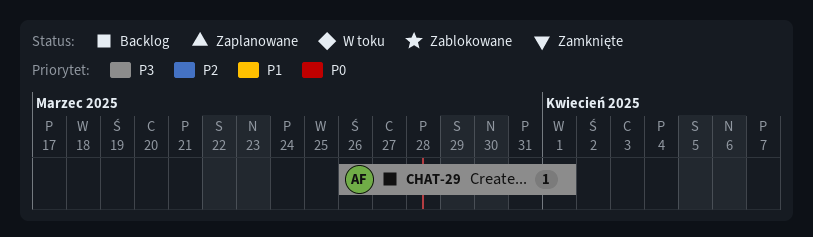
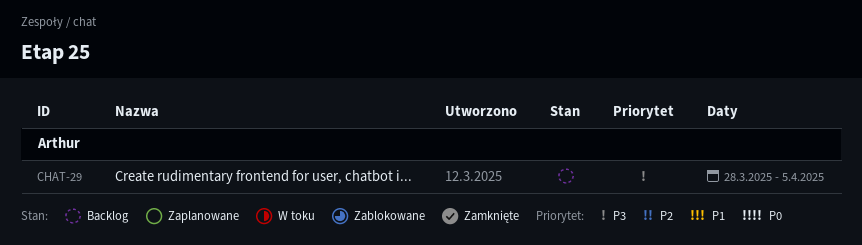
CHAT-29, start: Mar 26 -> Mar 28
CHAT-29, due: Apr 1 -> Apr 5

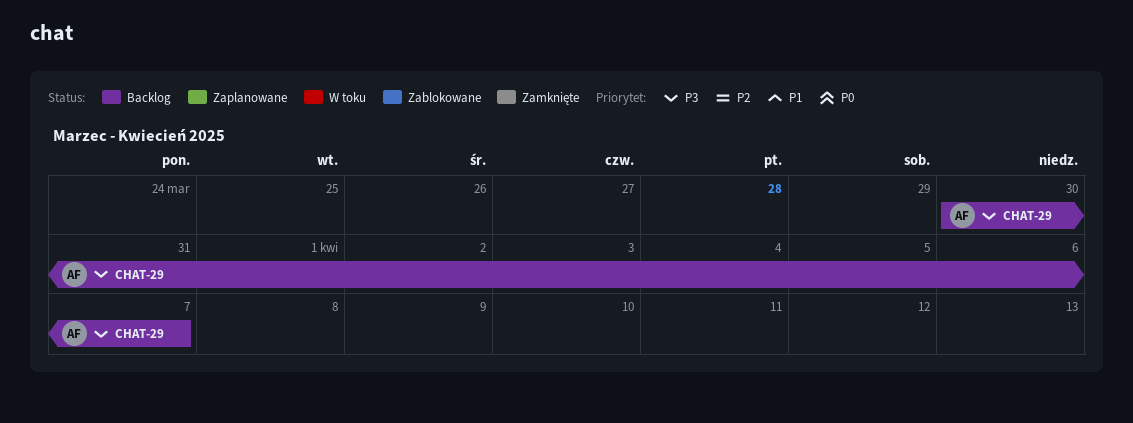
CHAT-29, start: Mar 28 -> Mar 30
CHAT-29, due: Apr 5 -> Apr 7

